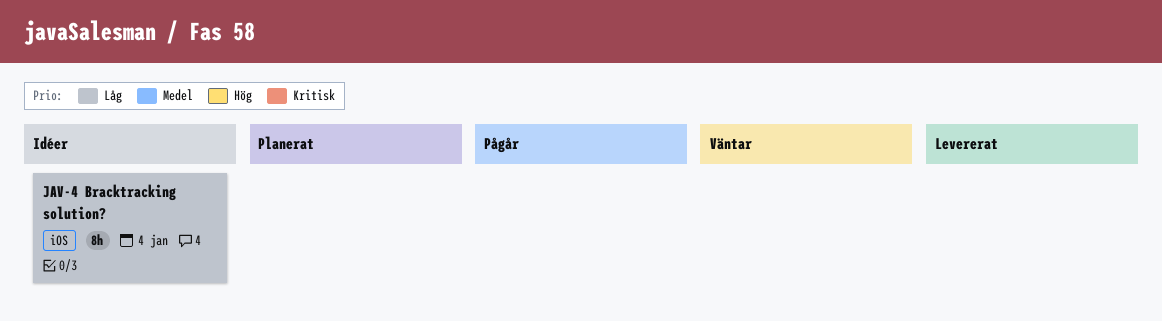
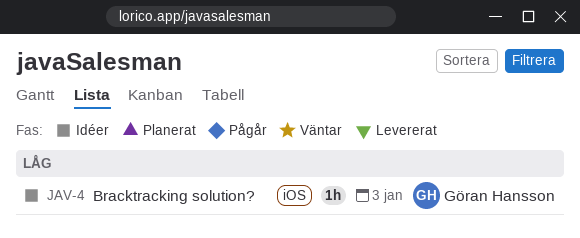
JAV-4, estimate: 8h -> 1h
JAV-4, due: Jan 4 -> Jan 3

